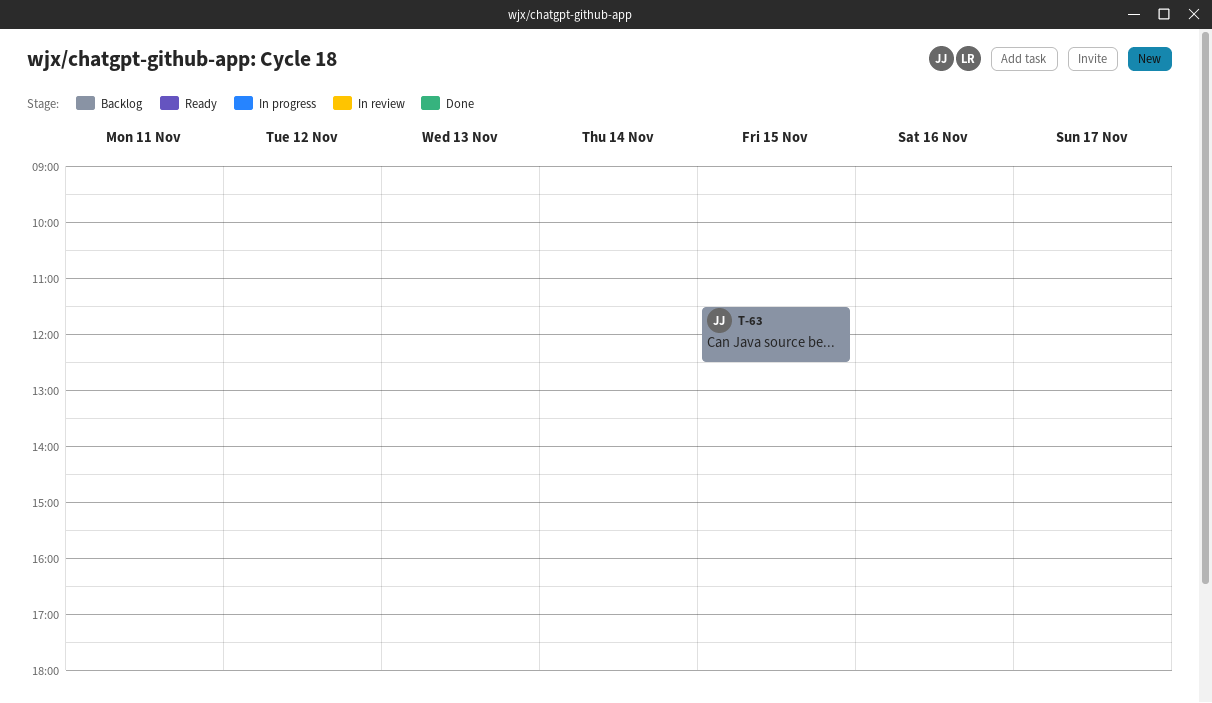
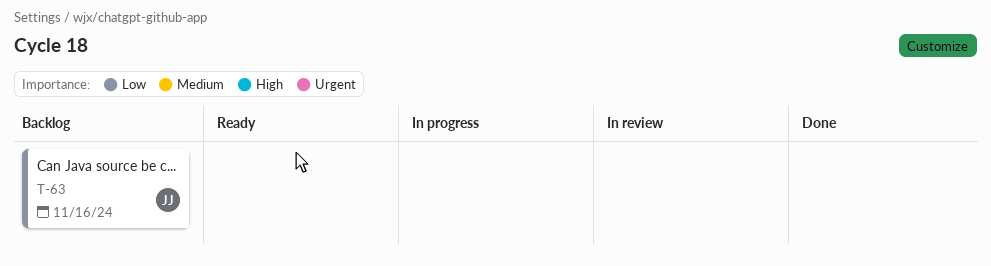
T-63, day: Nov 15 -> Nov 16

